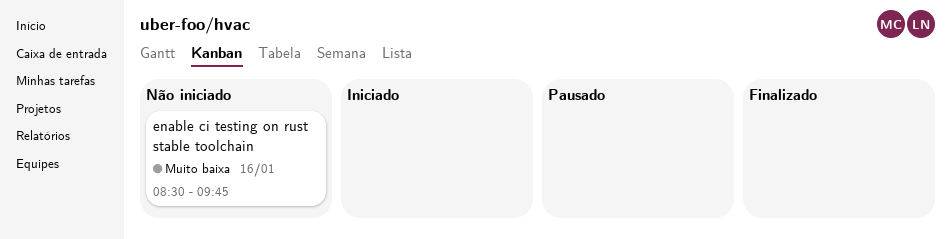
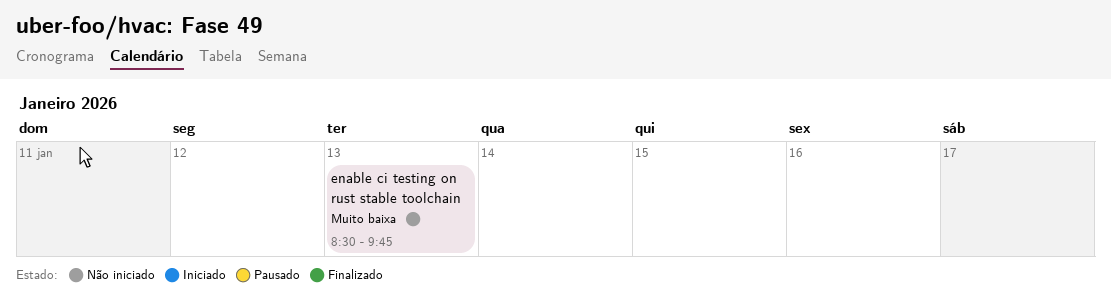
enable ci testing on rust stable toolchain, day: Jan 16 -> Jan 13

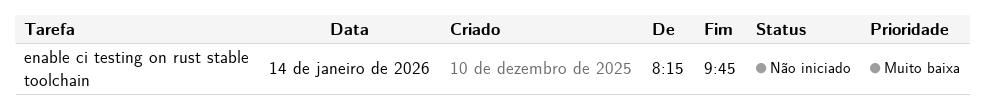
enable ci testing on rust stable toolchain, day: Jan 13 -> Jan 14
enable ci testing on rust stable toolchain, begins: 08:30 -> 08:15

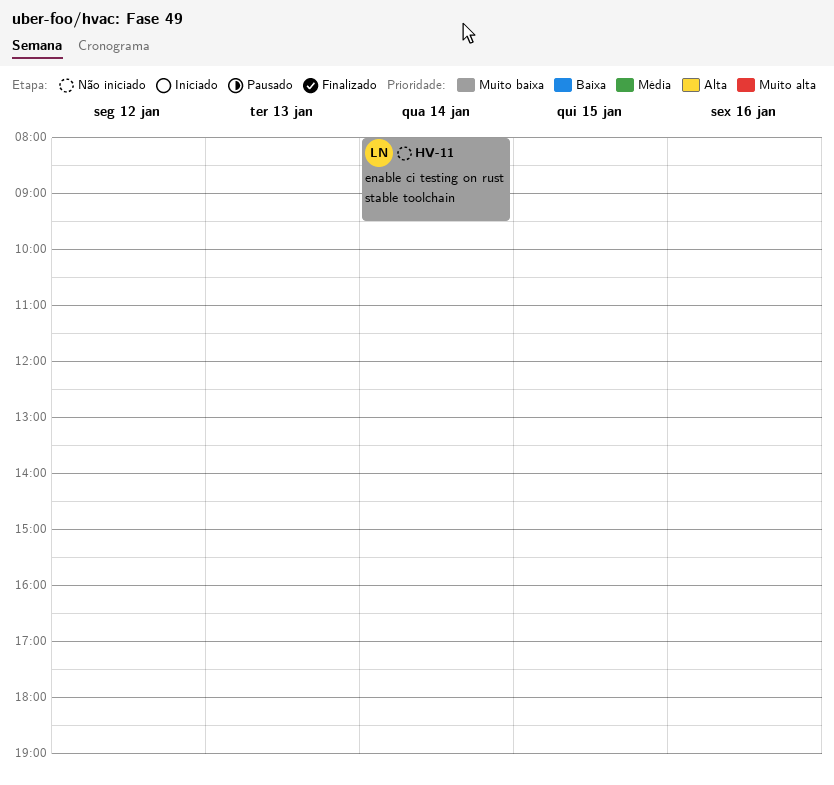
enable ci testing on rust stable toolchain, begins: 08:15 -> 08:00
enable ci testing on rust stable toolchain, ends: 09:45 -> 09:30

